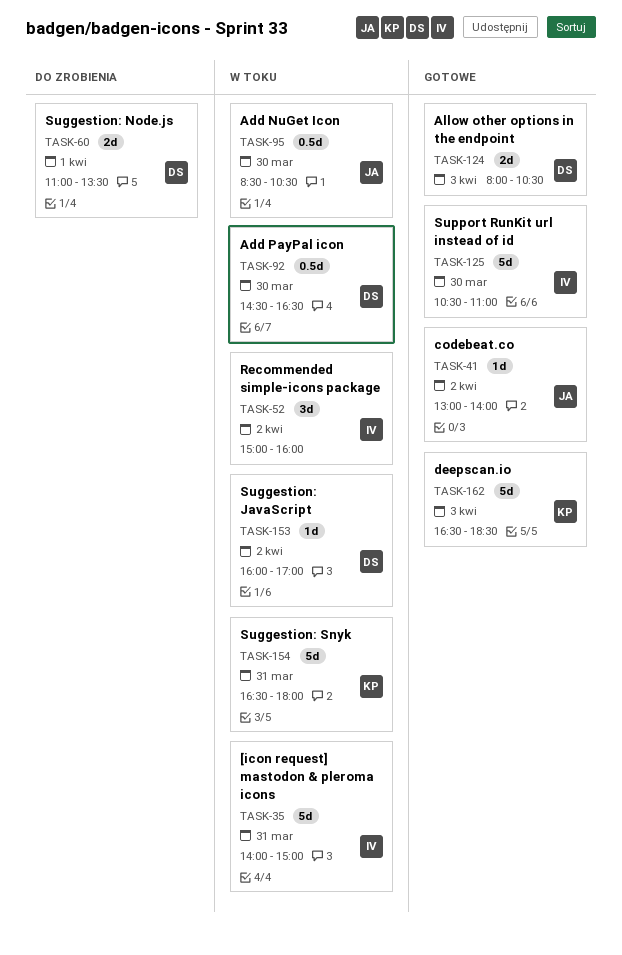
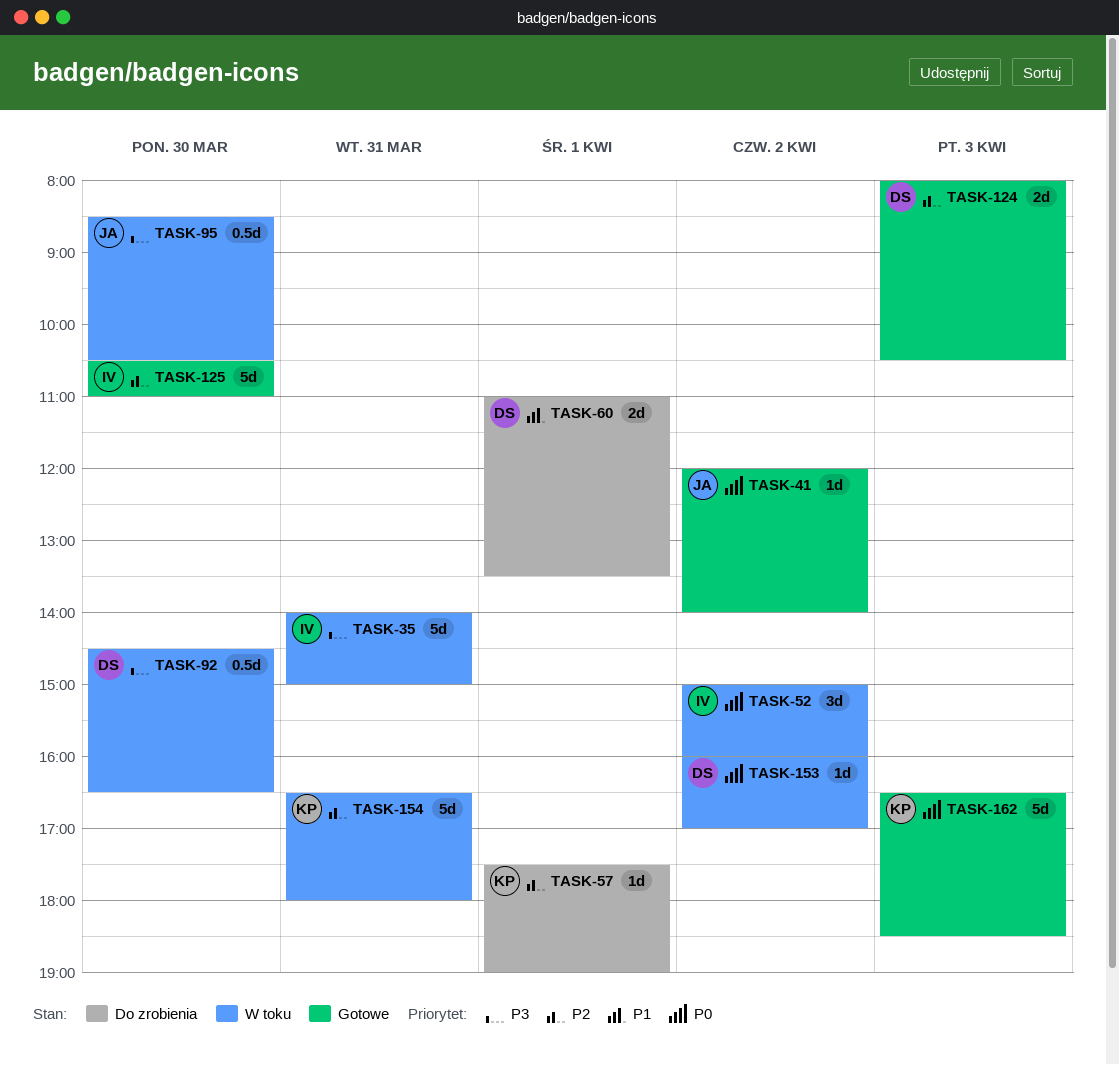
TASK-41, begins: 13:00 -> 12:00
TASK-57: none -> present

